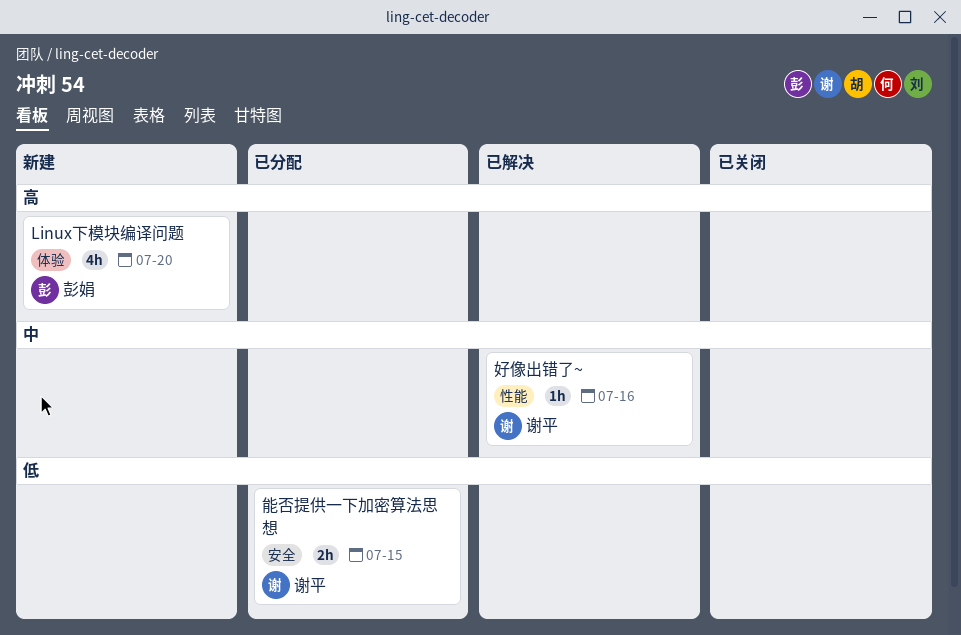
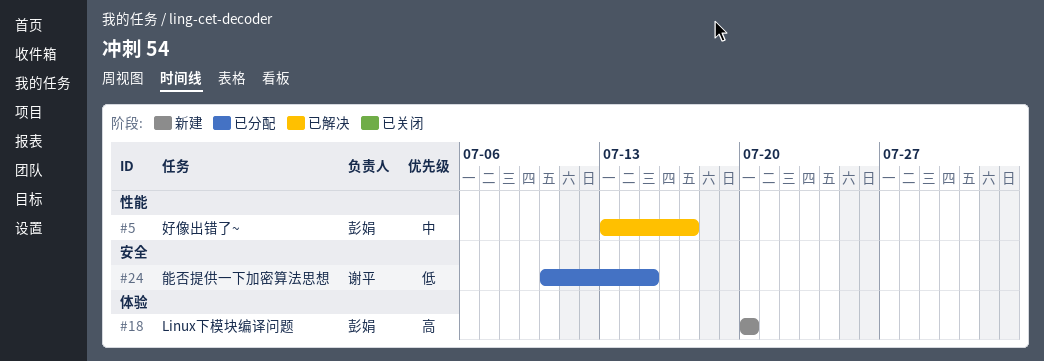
好像出错了~, owner: 谢平 -> 彭娟
好像出错了~, due: Jul 16 -> Jul 17

